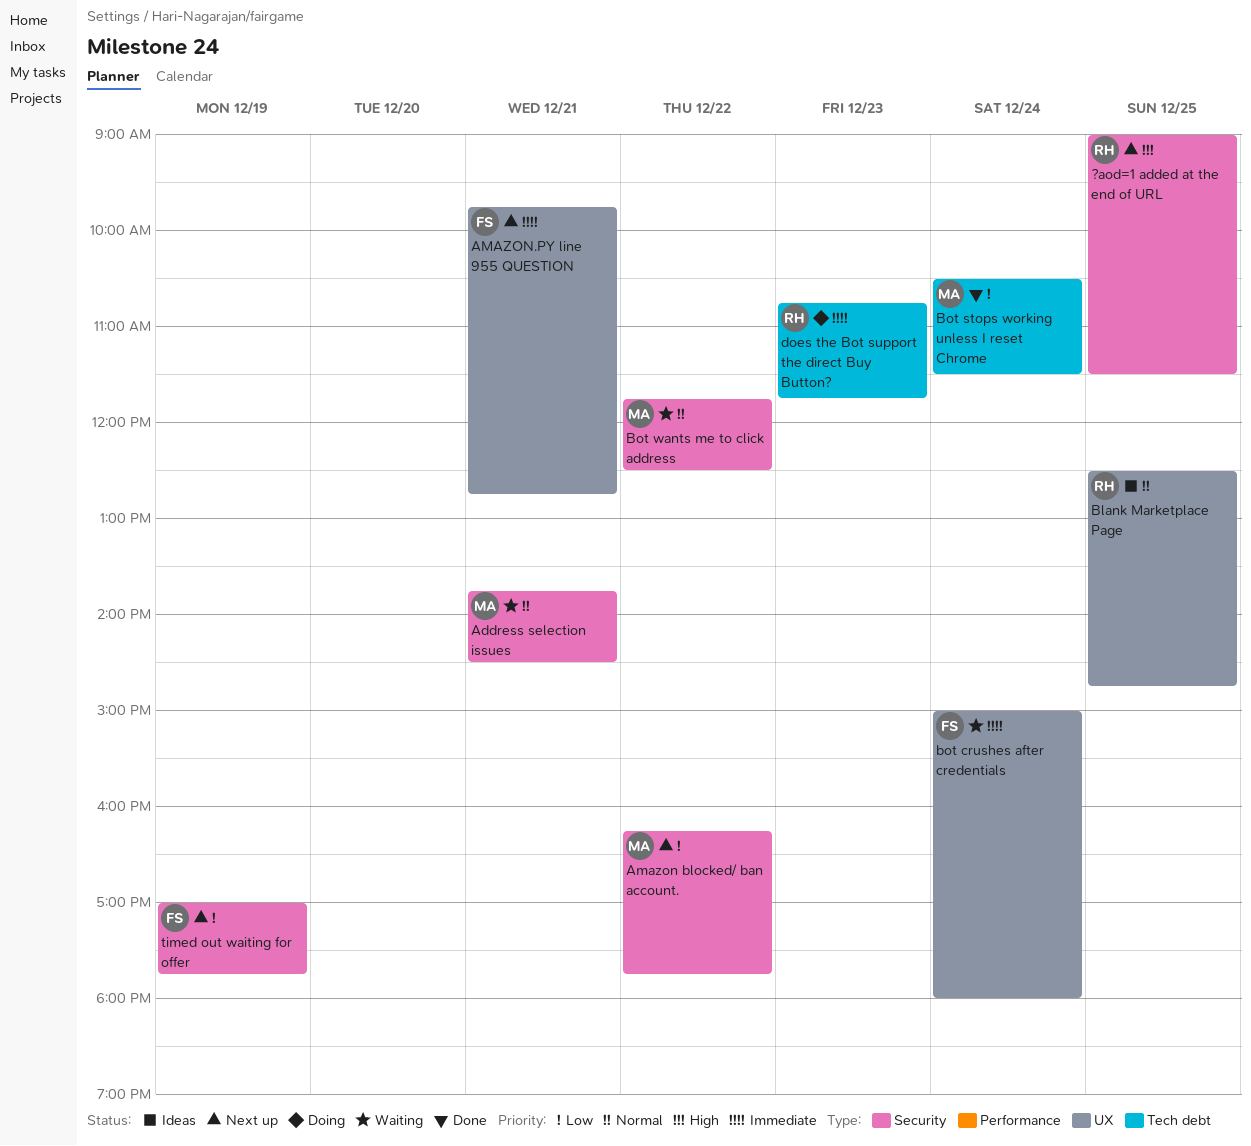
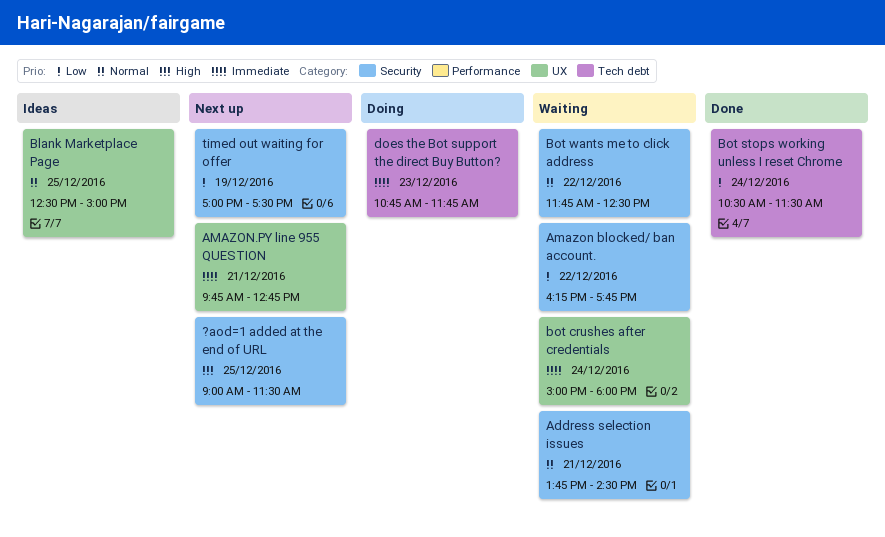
Amazon blocked/ ban account., status: Next up -> Waiting
Blank Marketplace Page, ends: 14:45 -> 15:00
timed out waiting for offer, ends: 17:45 -> 17:30

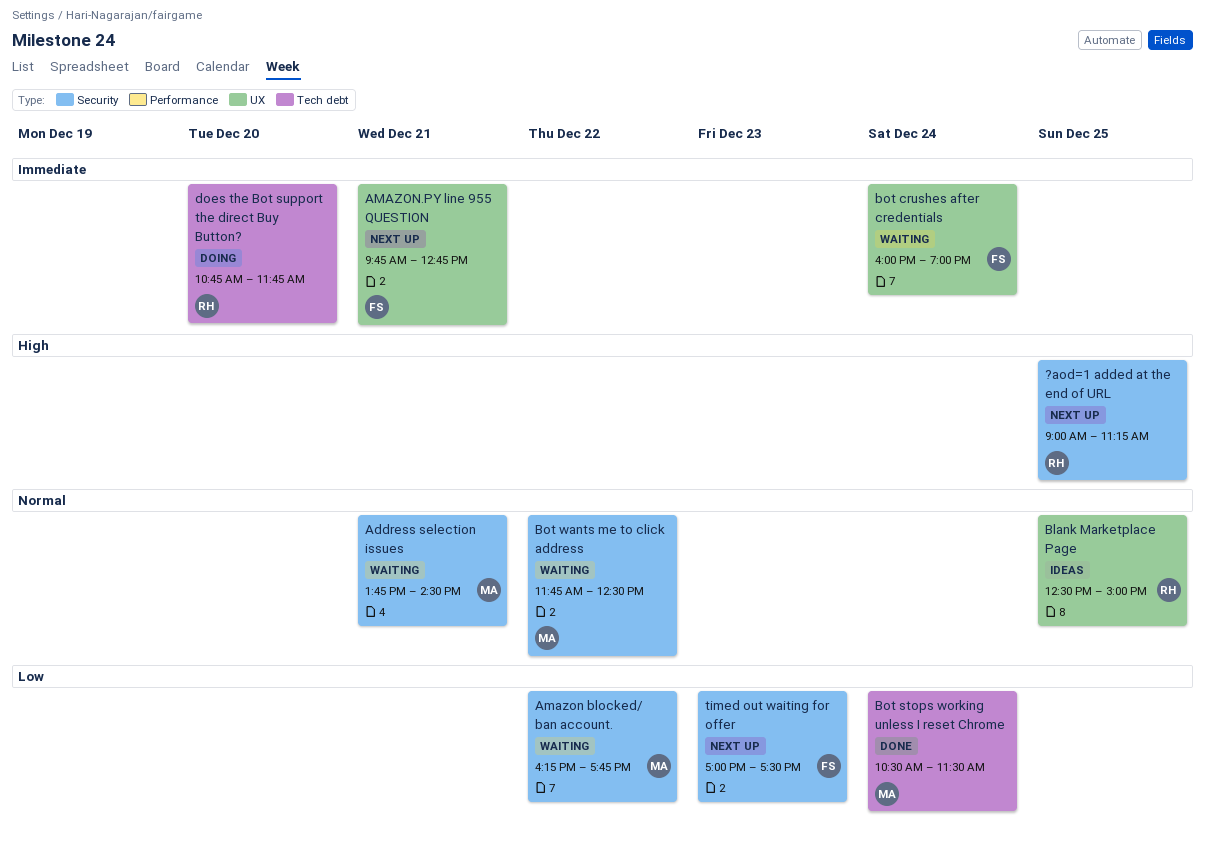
?aod=1 added at the end of URL, ends: 11:30 -> 11:15
bot crushes after credentials, begins: 15:00 -> 16:00
bot crushes after credentials, ends: 18:00 -> 19:00
does the Bot support the direct Buy Button?, day: Dec 23 -> Dec 20
timed out waiting for offer, day: Dec 19 -> Dec 23

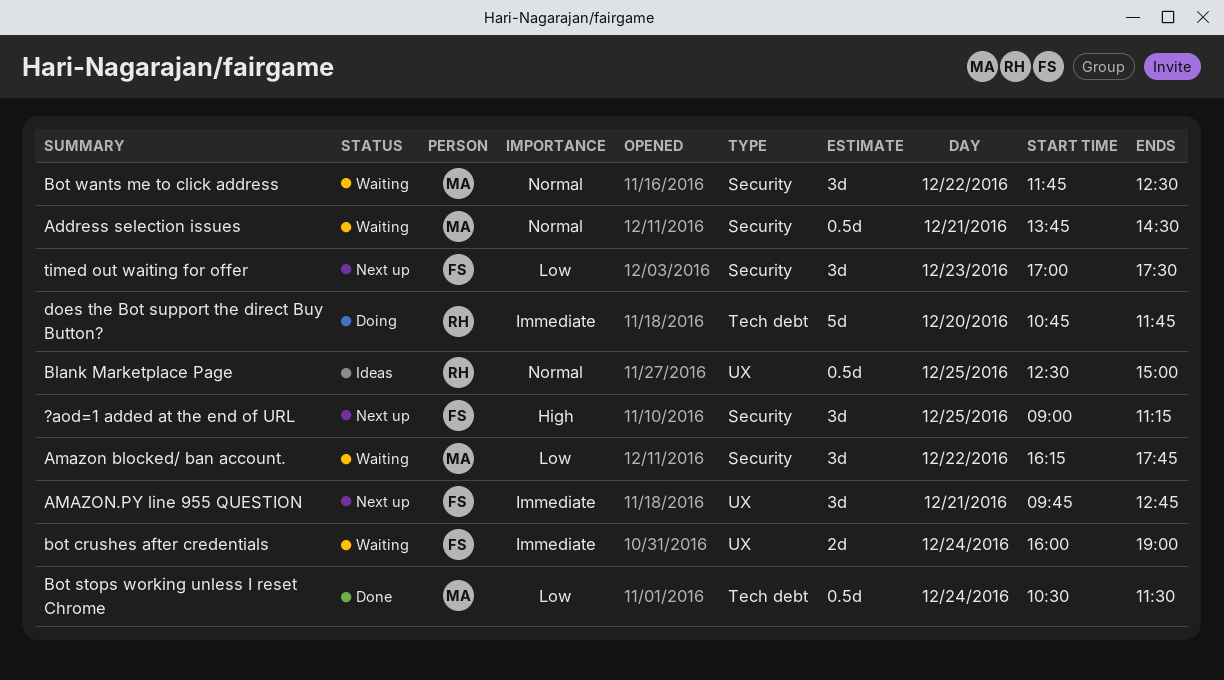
?aod=1 added at the end of URL, owner: RH -> FS

